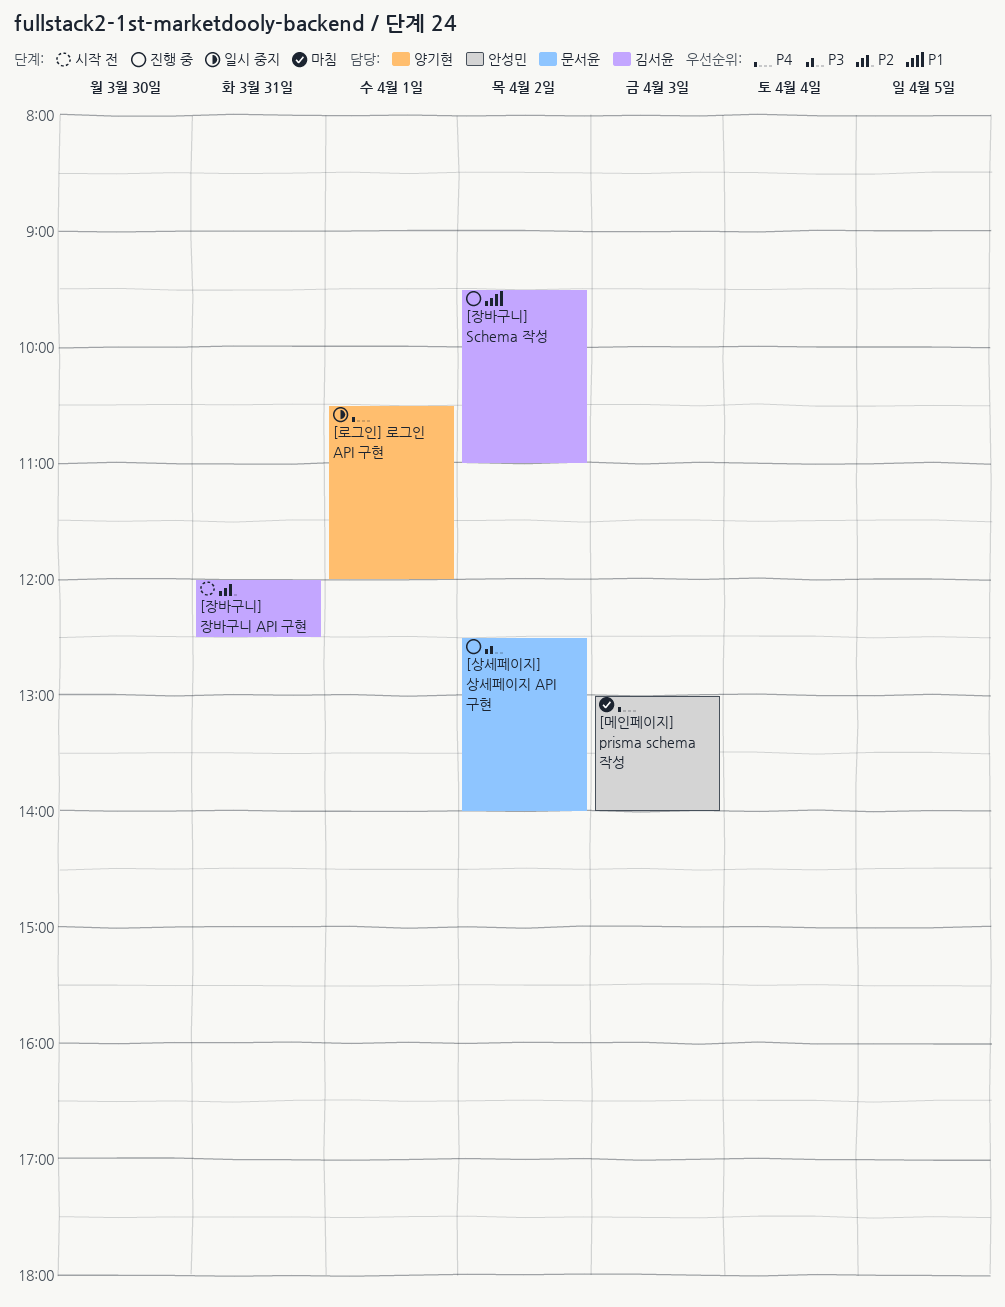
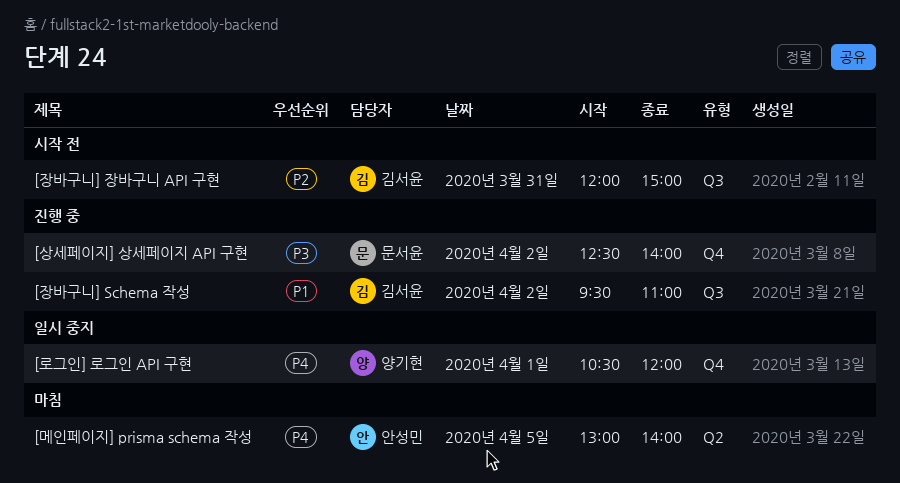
[메인페이지] prisma schema 작성, day: Apr 3 -> Apr 5
[장바구니] 장바구니 API 구현, ends: 12:30 -> 15:00

